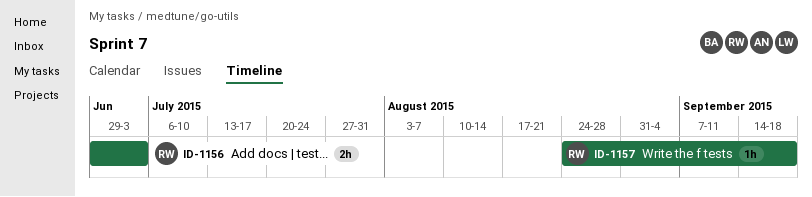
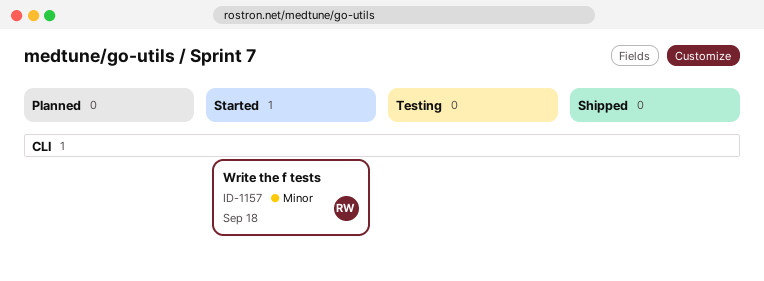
ID-1156: present -> none

